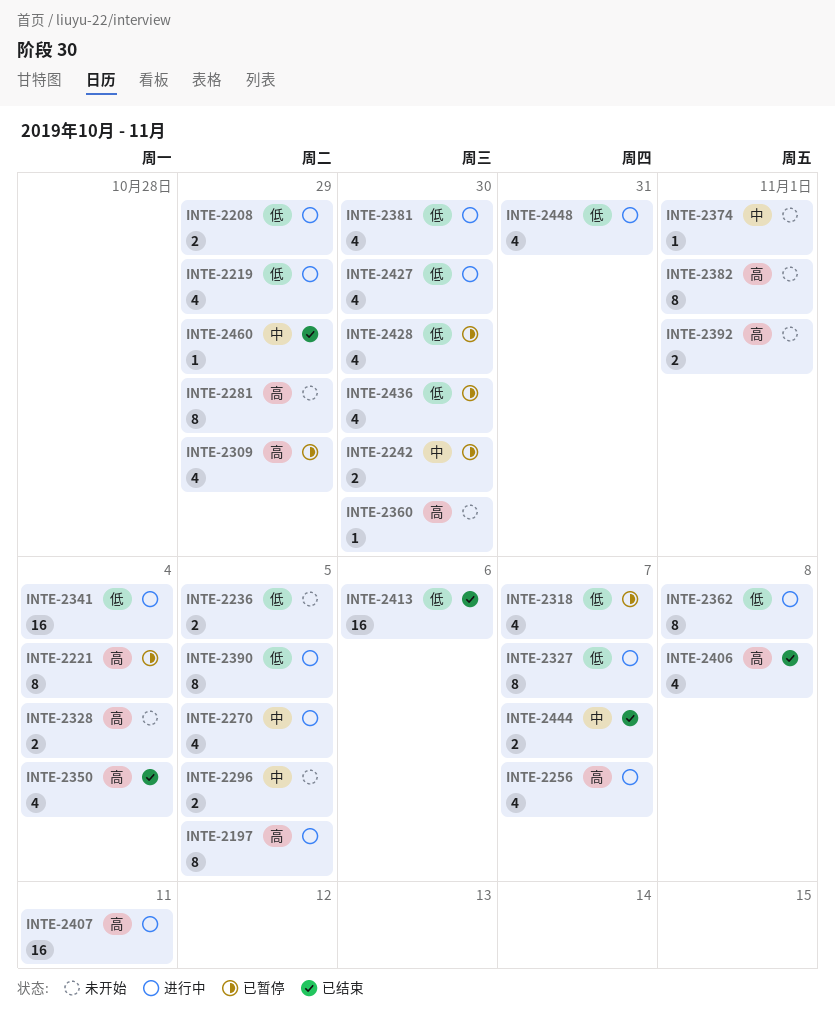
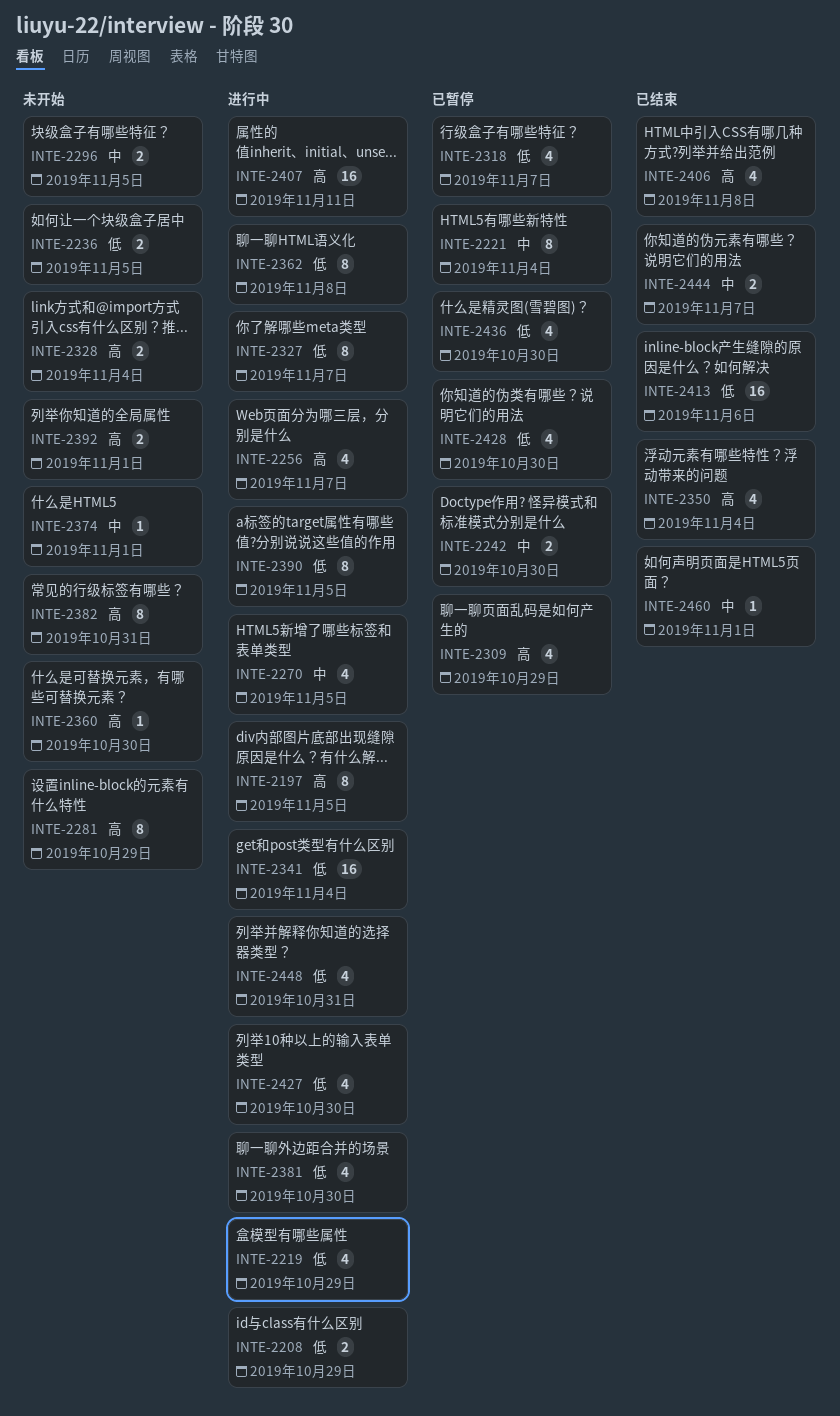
INTE-2221, priority: 高 -> 中
INTE-2382, due: Nov 1 -> Oct 31
INTE-2460, due: Oct 29 -> Nov 1

